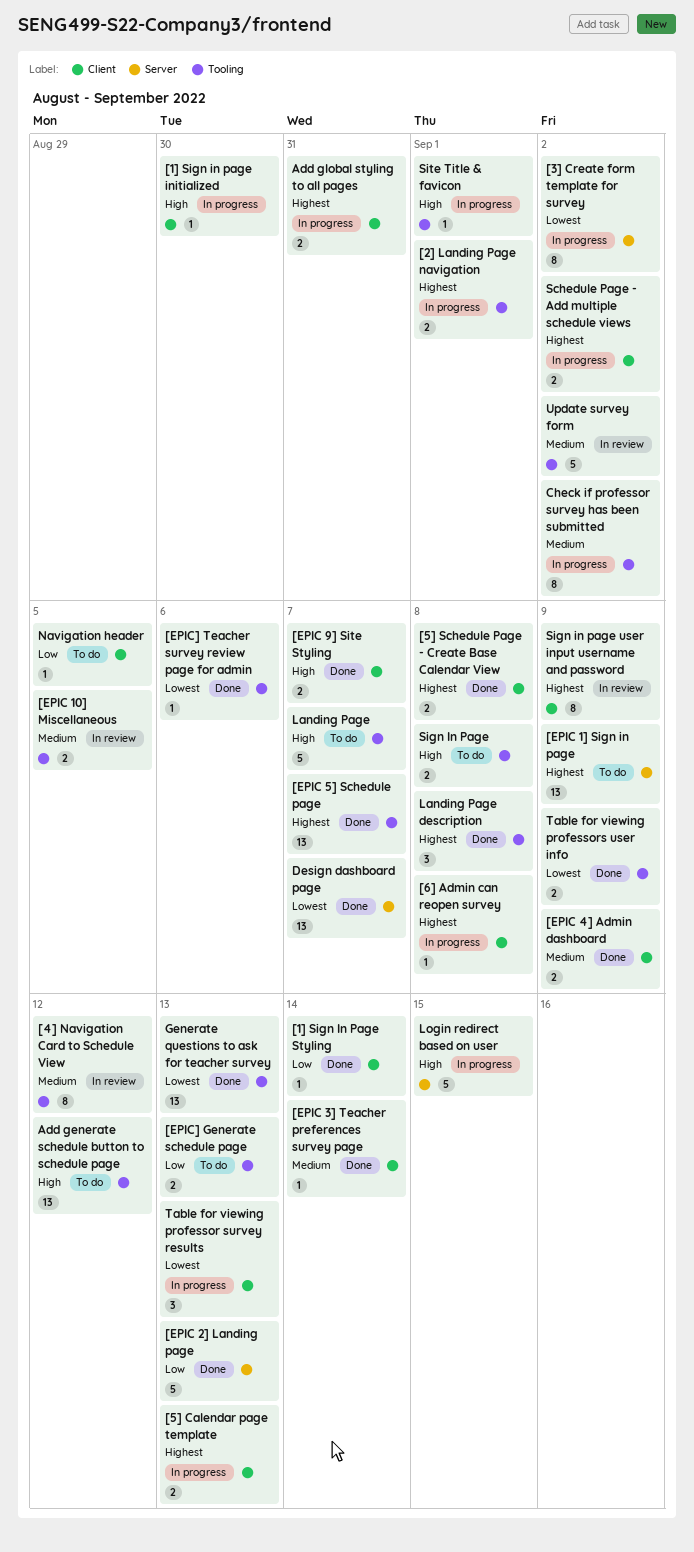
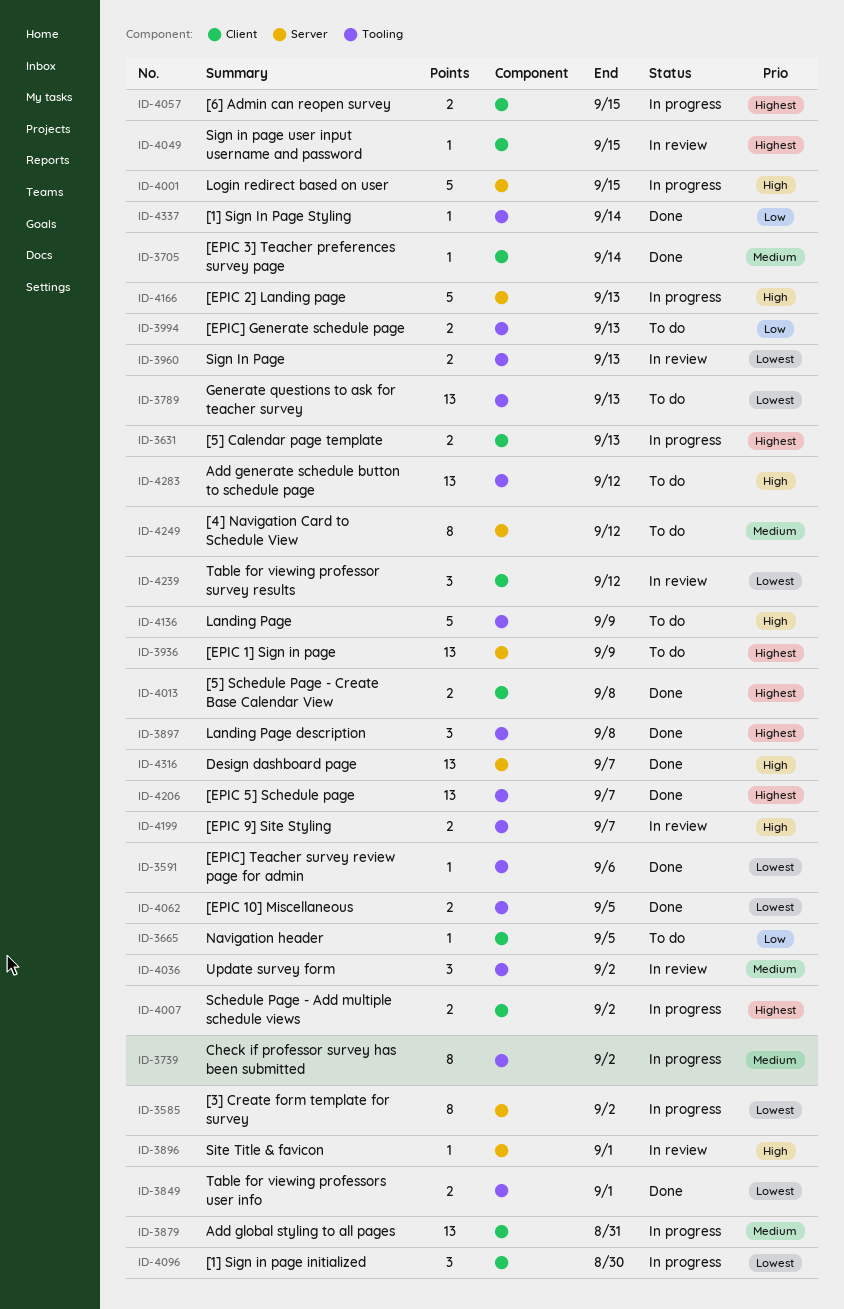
[1] Sign in page initialized, priority: High -> Lowest
[1] Sign in page initialized, estimate: 1 -> 3
[1] Sign In Page Styling, label: Client -> Tooling
[2] Landing Page navigation: present -> none
[4] Navigation Card to Schedule View, status: In review -> To do
[4] Navigation Card to Schedule View, label: Tooling -> Server
[6] Admin can reopen survey, estimate: 1 -> 2
[6] Admin can reopen survey, due: Sep 8 -> Sep 15
[EPIC 10] Miscellaneous, status: In review -> Done
[EPIC 10] Miscellaneous, priority: Medium -> Lowest
[EPIC 2] Landing page, status: Done -> In progress
[EPIC 2] Landing page, priority: Low -> High
[EPIC 4] Admin dashboard: present -> none
[EPIC 9] Site Styling, status: Done -> In review
[EPIC 9] Site Styling, label: Client -> Tooling
Add global styling to all pages, priority: Highest -> Medium
Add global styling to all pages, estimate: 2 -> 13
Design dashboard page, priority: Lowest -> High
Generate questions to ask for teacher survey, status: Done -> To do
Landing Page, due: Sep 7 -> Sep 9
Sign In Page, status: To do -> In review
Sign In Page, priority: High -> Lowest
Sign In Page, due: Sep 8 -> Sep 13
Sign in page user input username and password, estimate: 8 -> 1
Sign in page user input username and password, due: Sep 9 -> Sep 15
Site Title & favicon, status: In progress -> In review
Site Title & favicon, label: Tooling -> Server
Table for viewing professor survey results, status: In progress -> In review
Table for viewing professor survey results, due: Sep 13 -> Sep 12
Table for viewing professors user info, due: Sep 9 -> Sep 1
Update survey form, estimate: 5 -> 3

